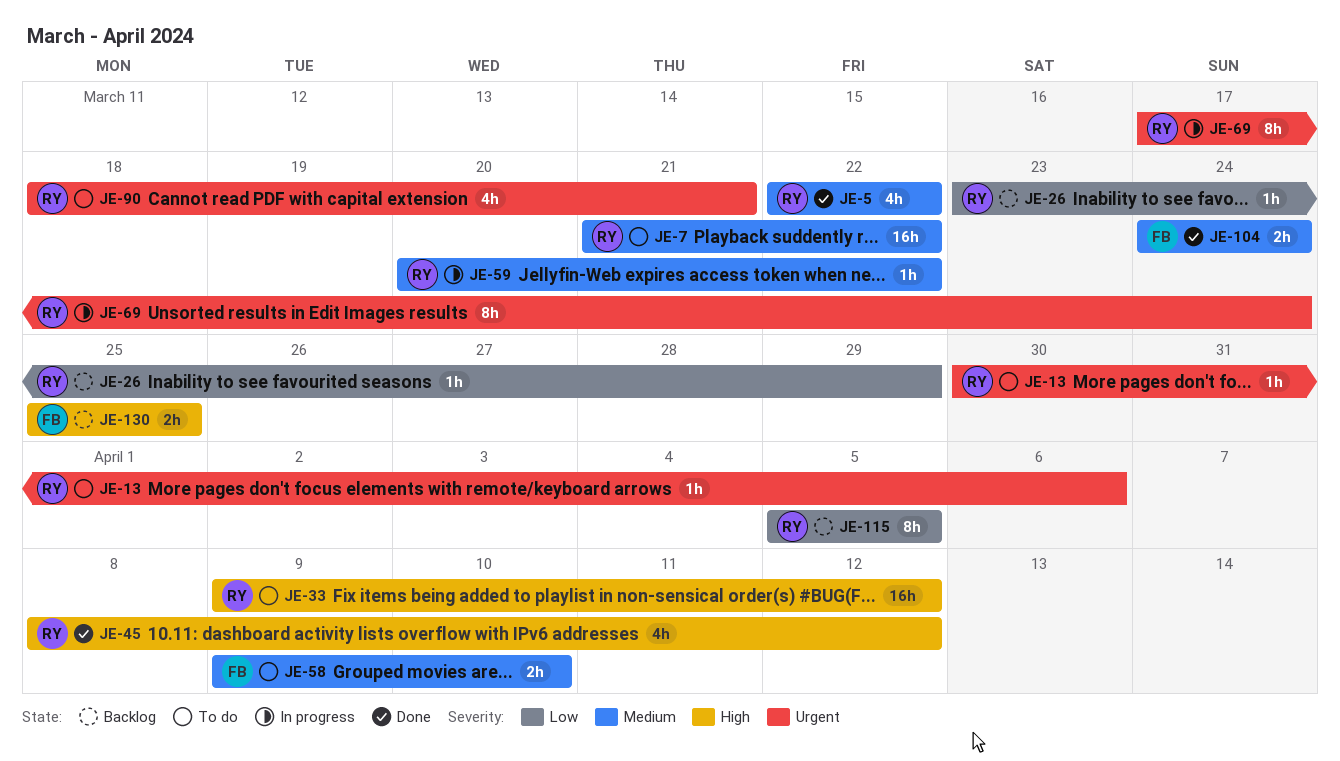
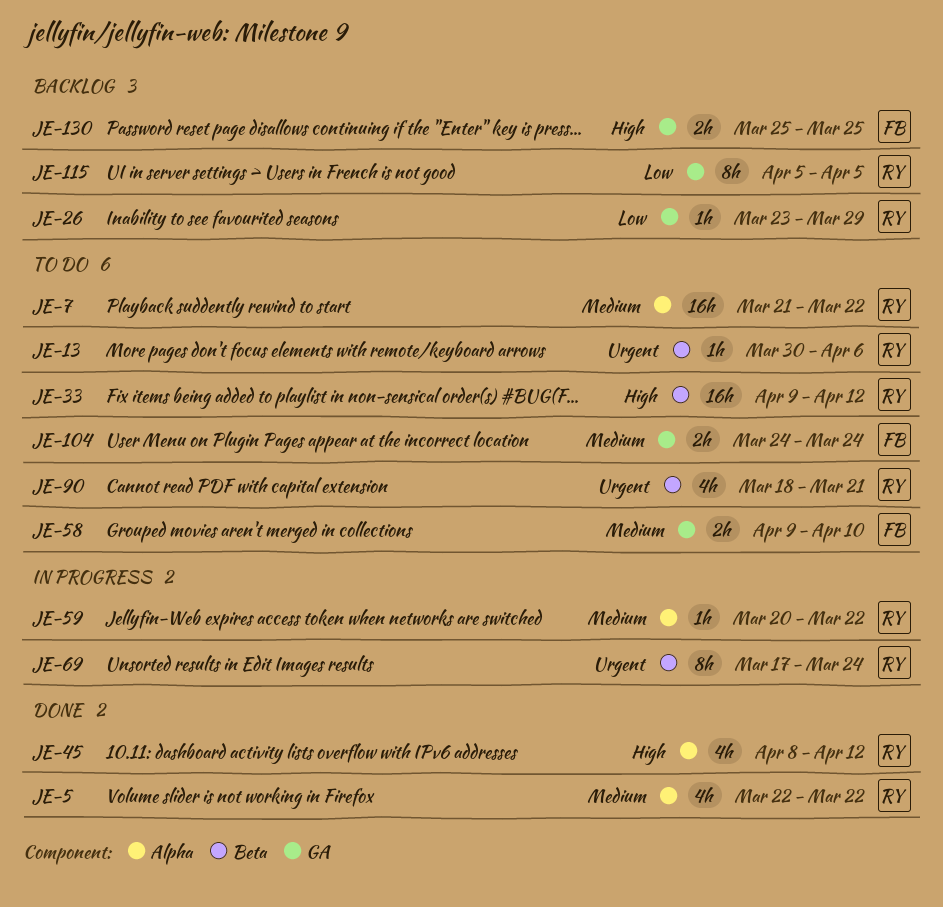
JE-104, status: Done -> To do

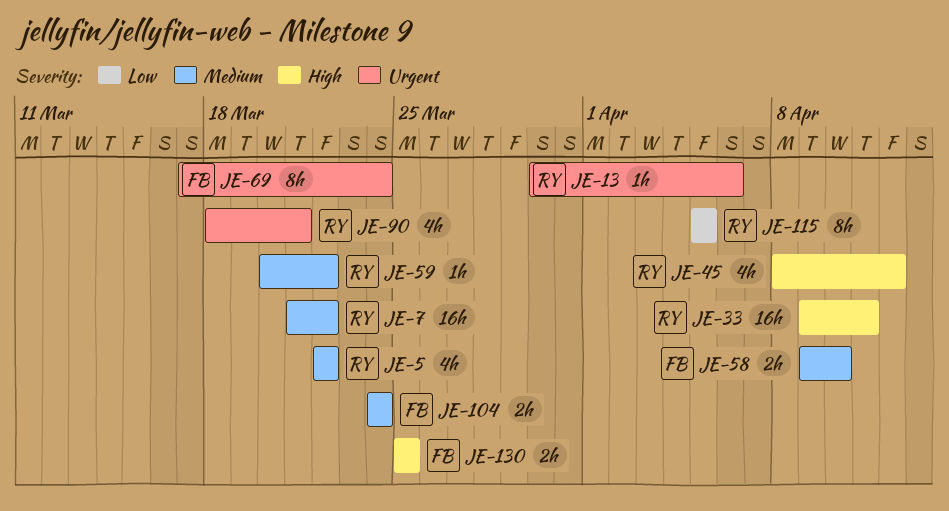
JE-26: present -> none
JE-33, due: Apr 12 -> Apr 11
JE-69, owner: RY -> FB

